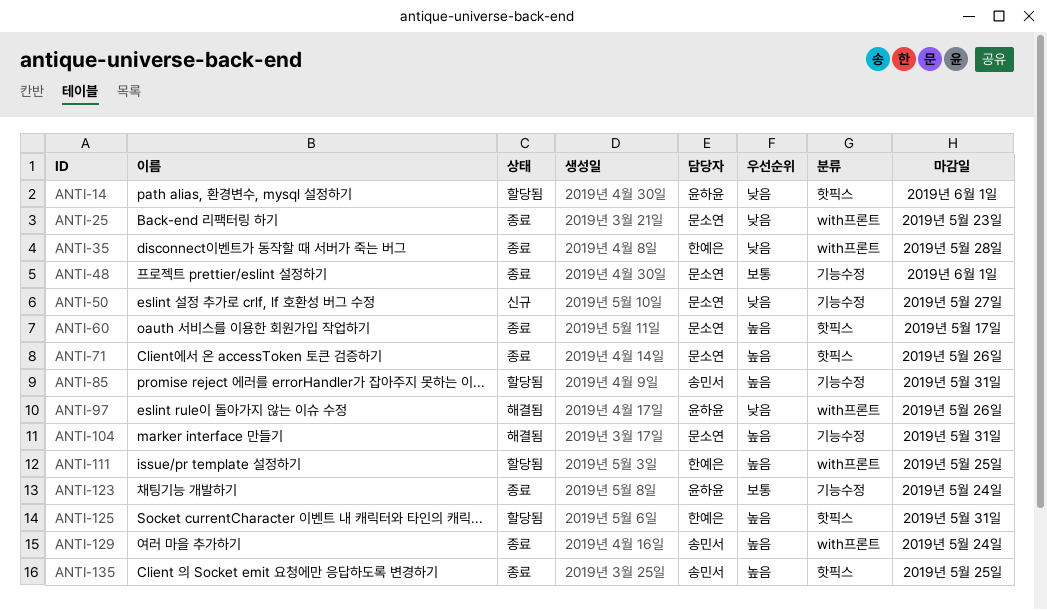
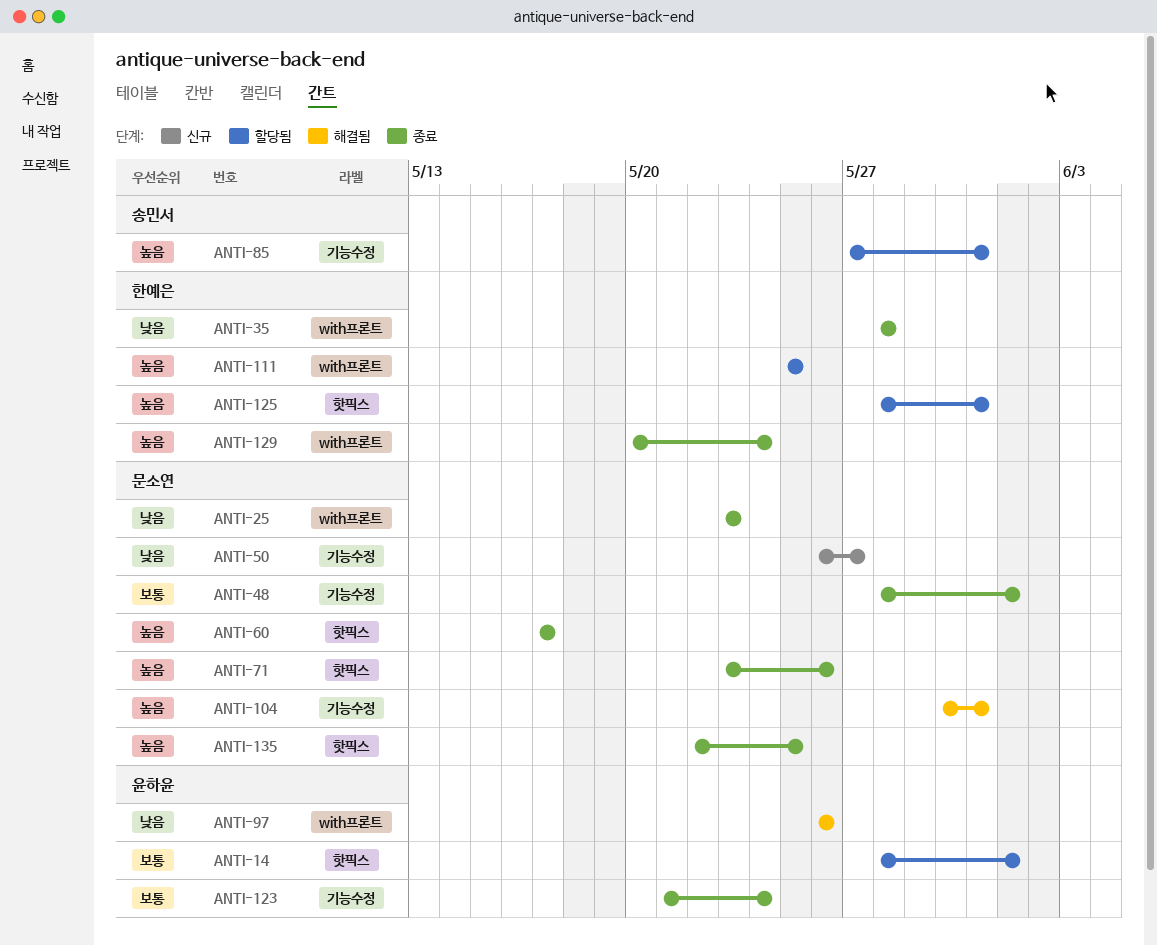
ANTI-14, priority: 낮음 -> 보통
ANTI-129, owner: 송민서 -> 한예은
ANTI-135, owner: 송민서 -> 문소연

